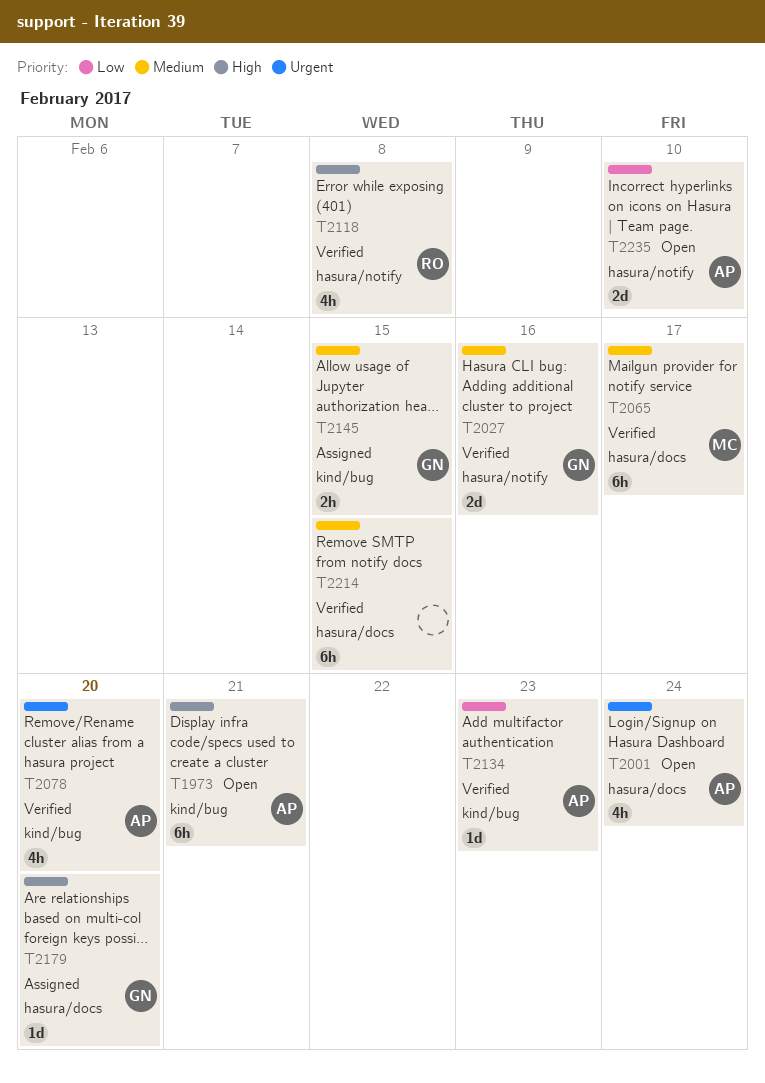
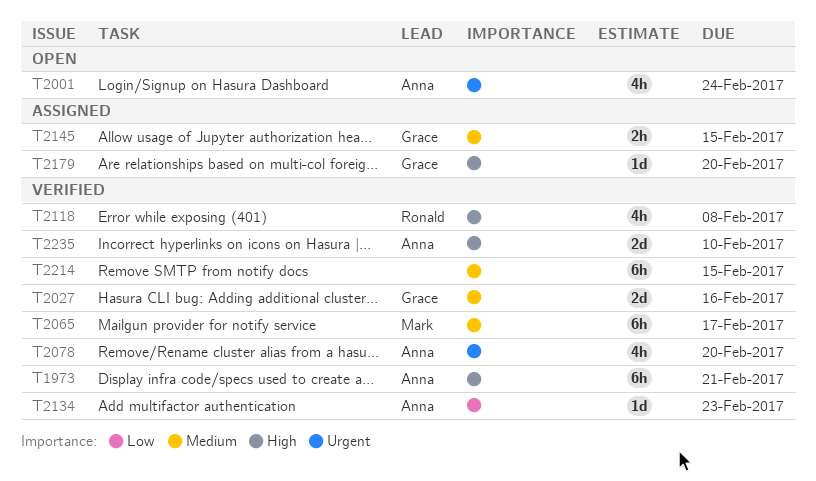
T1973, status: Open -> Verified
T2235, status: Open -> Verified
T2235, priority: Low -> High

